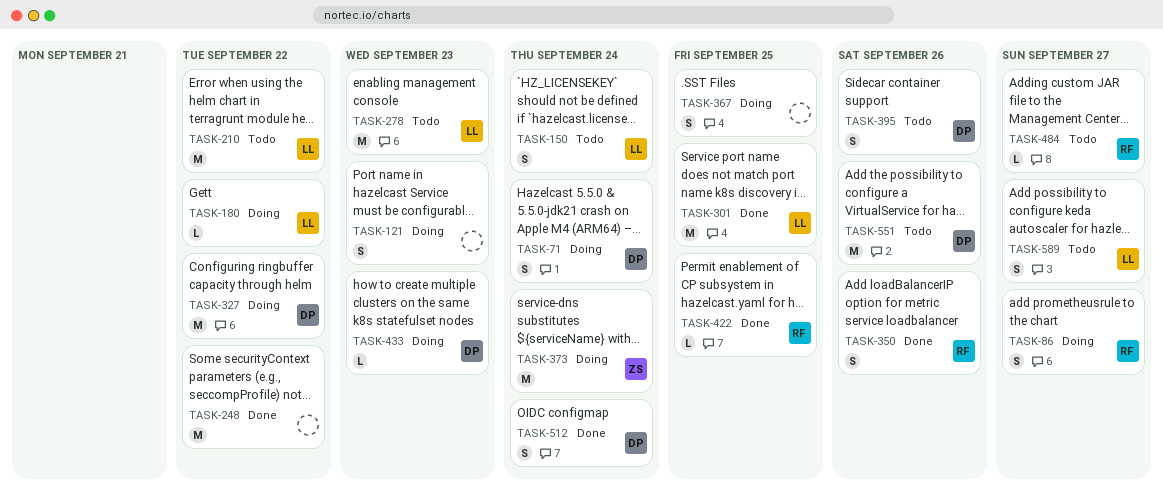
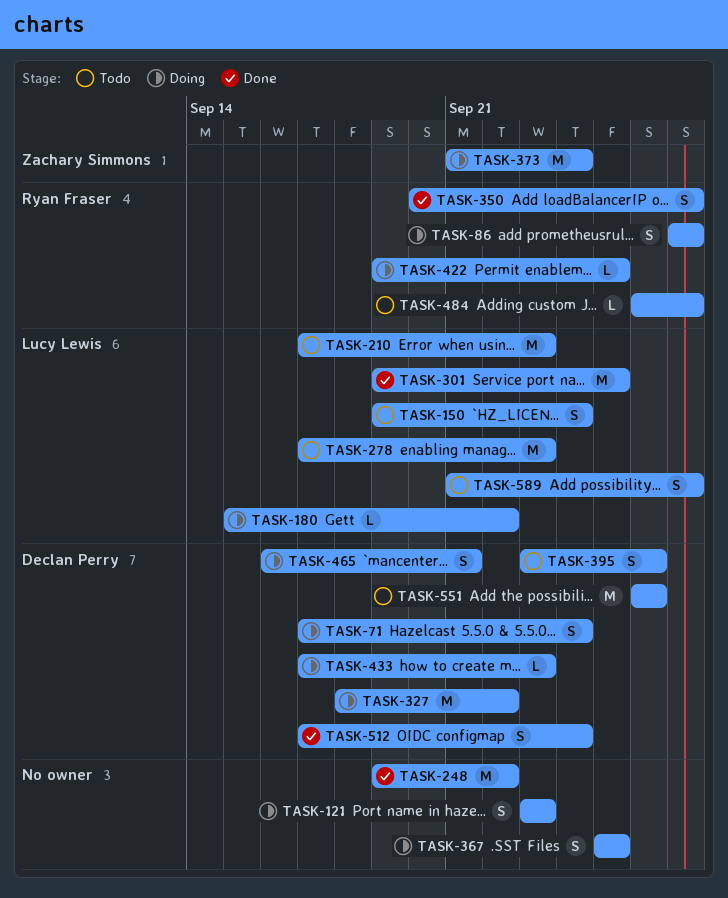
TASK-210, due: Sep 22 -> Sep 23
TASK-350, due: Sep 26 -> Sep 27
TASK-422, status: Done -> Doing
TASK-465: none -> present

